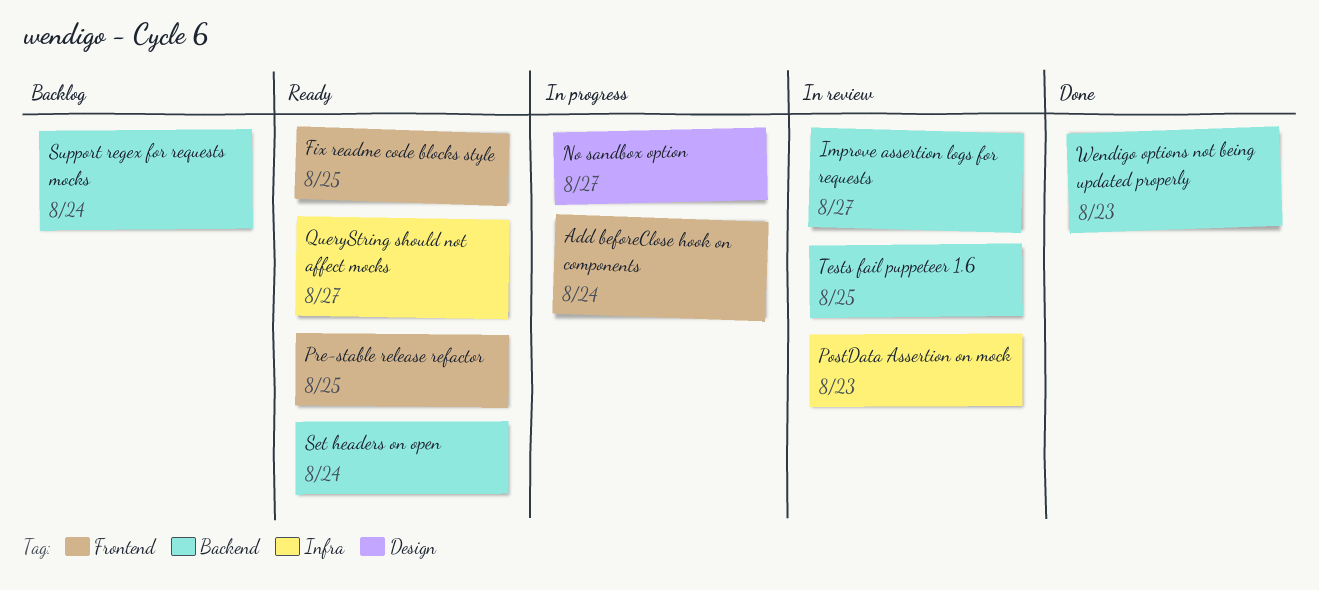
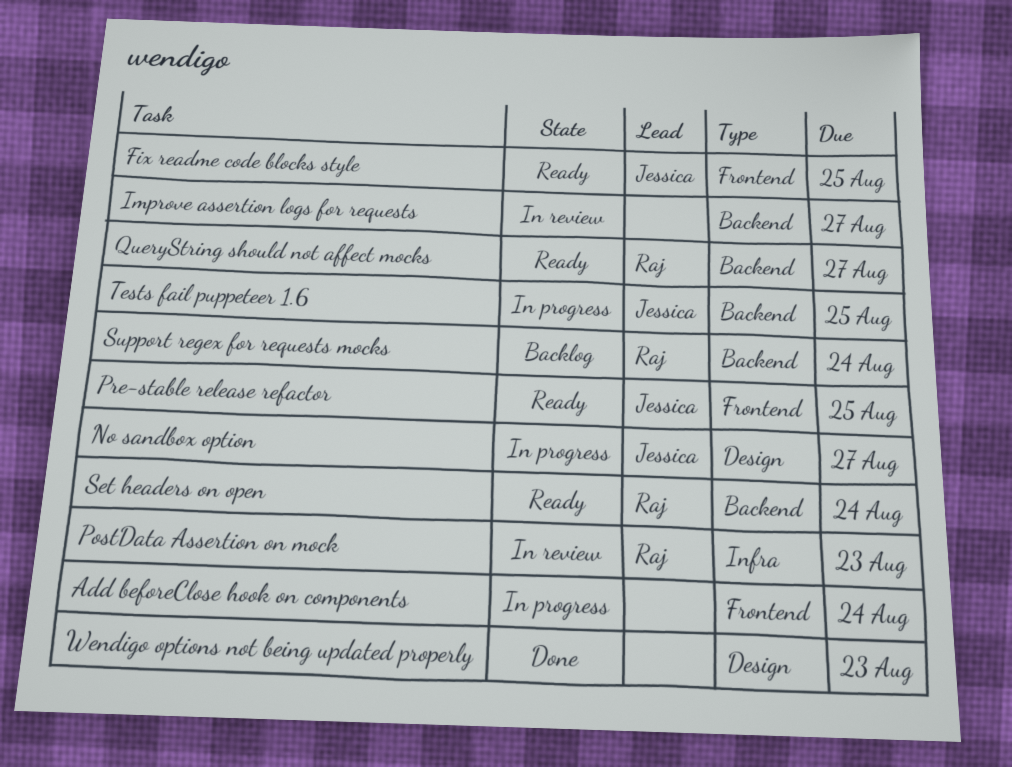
QueryString should not affect mocks, label: Infra -> Backend
Tests fail puppeteer 1.6, status: In review -> In progress
Wendigo options not being updated properly, label: Backend -> Design

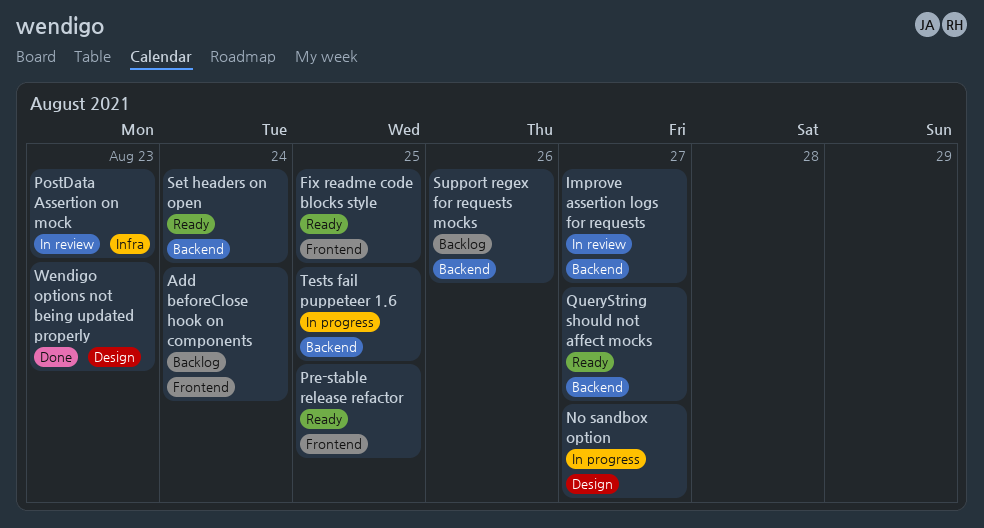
Add beforeClose hook on components, status: In progress -> Backlog
Support regex for requests mocks, due: Aug 24 -> Aug 26

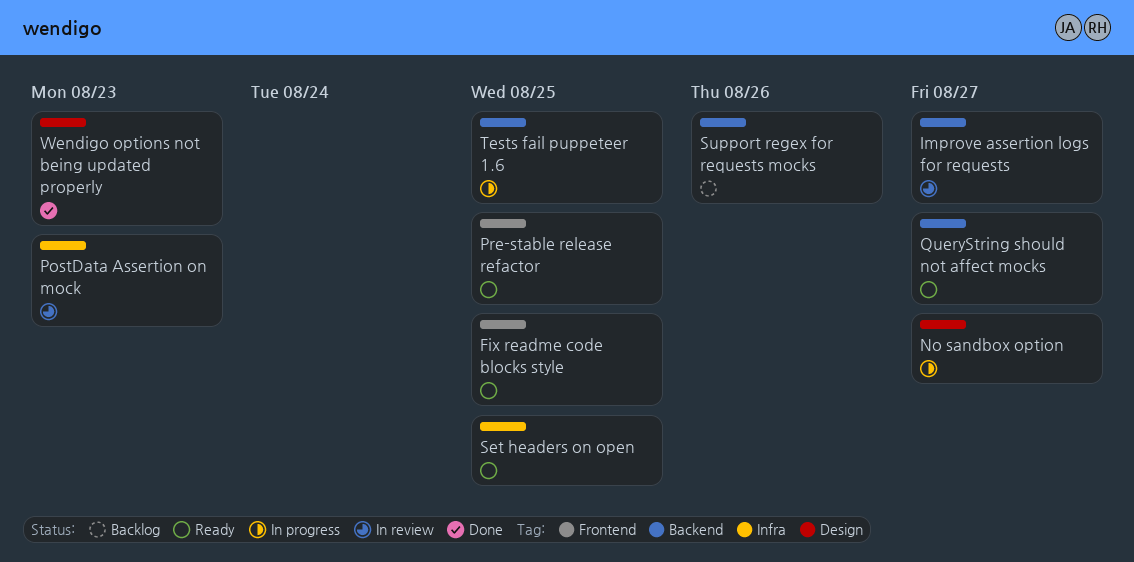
Add beforeClose hook on components: present -> none
Set headers on open, label: Backend -> Infra
Set headers on open, due: Aug 24 -> Aug 25

